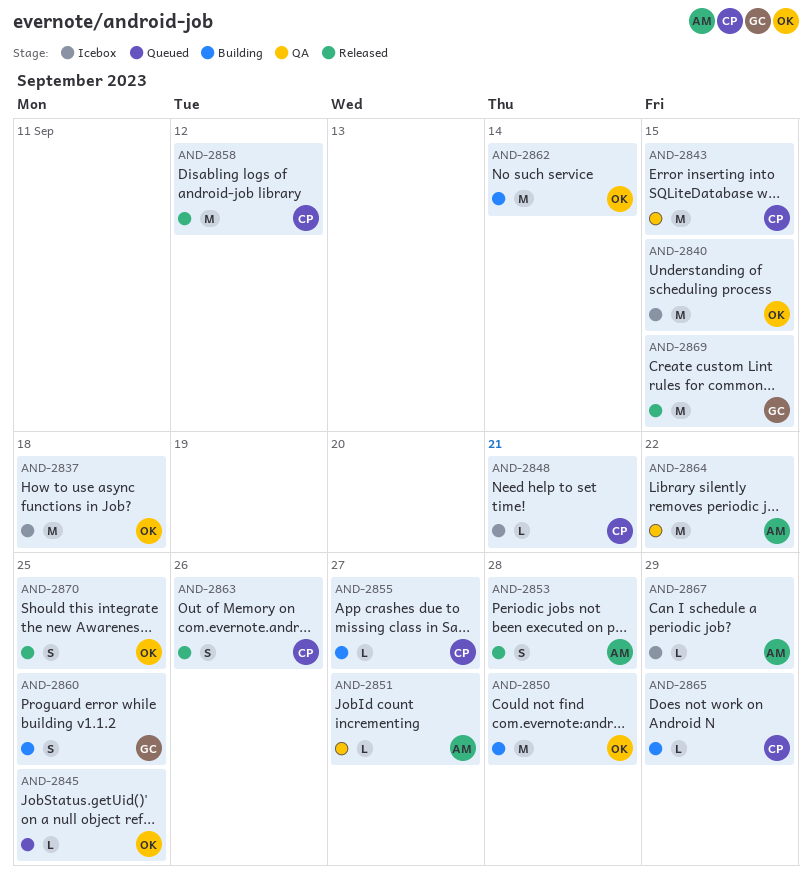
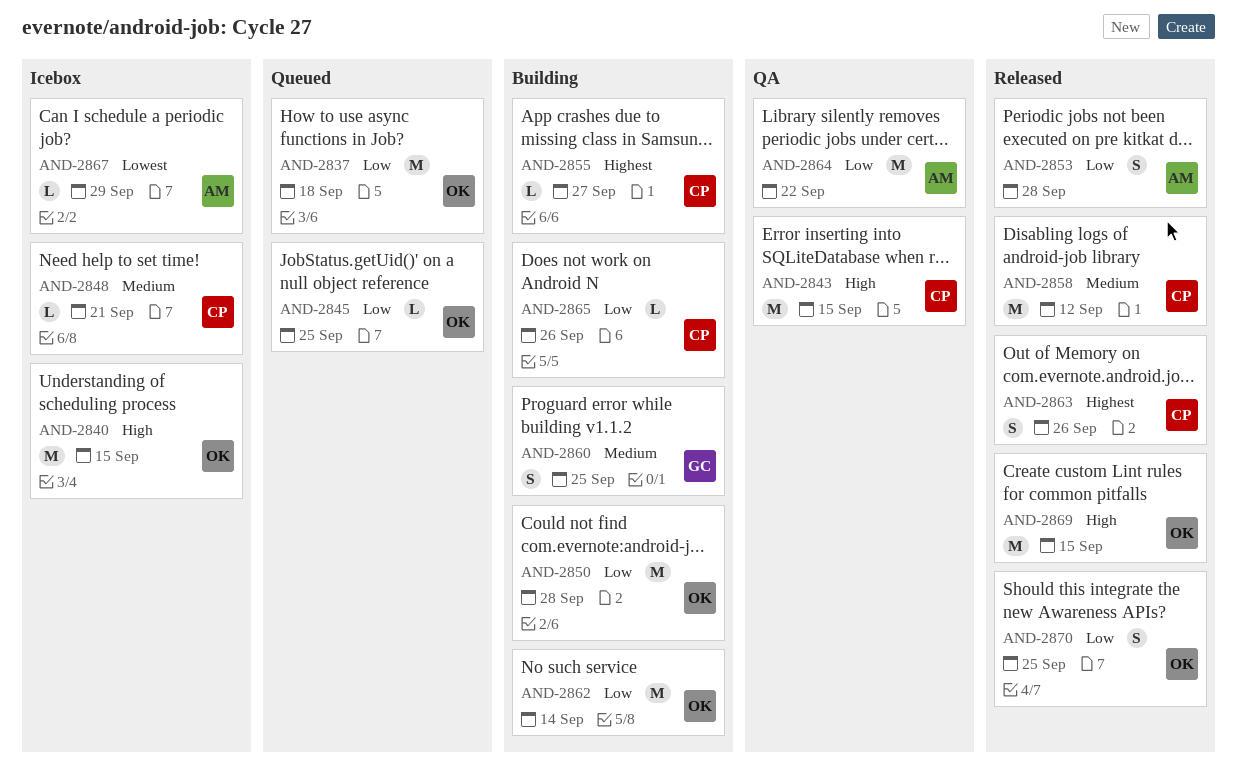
AND-2837, status: Icebox -> Queued
AND-2851: present -> none
AND-2865, due: Sep 29 -> Sep 26
AND-2869, owner: GC -> OK

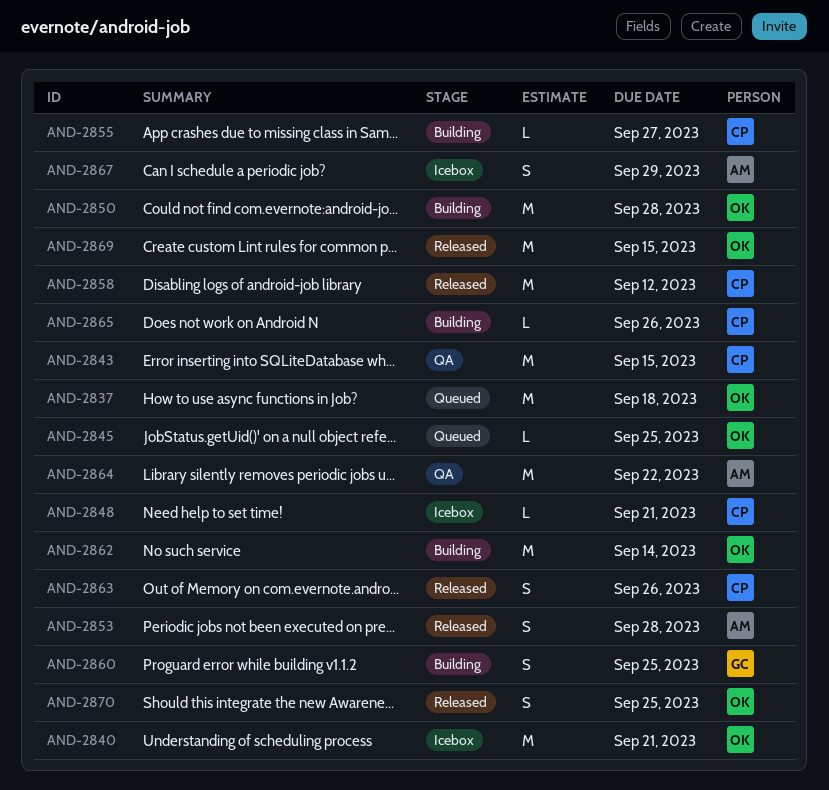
AND-2840, due: Sep 15 -> Sep 21
AND-2867, estimate: L -> S

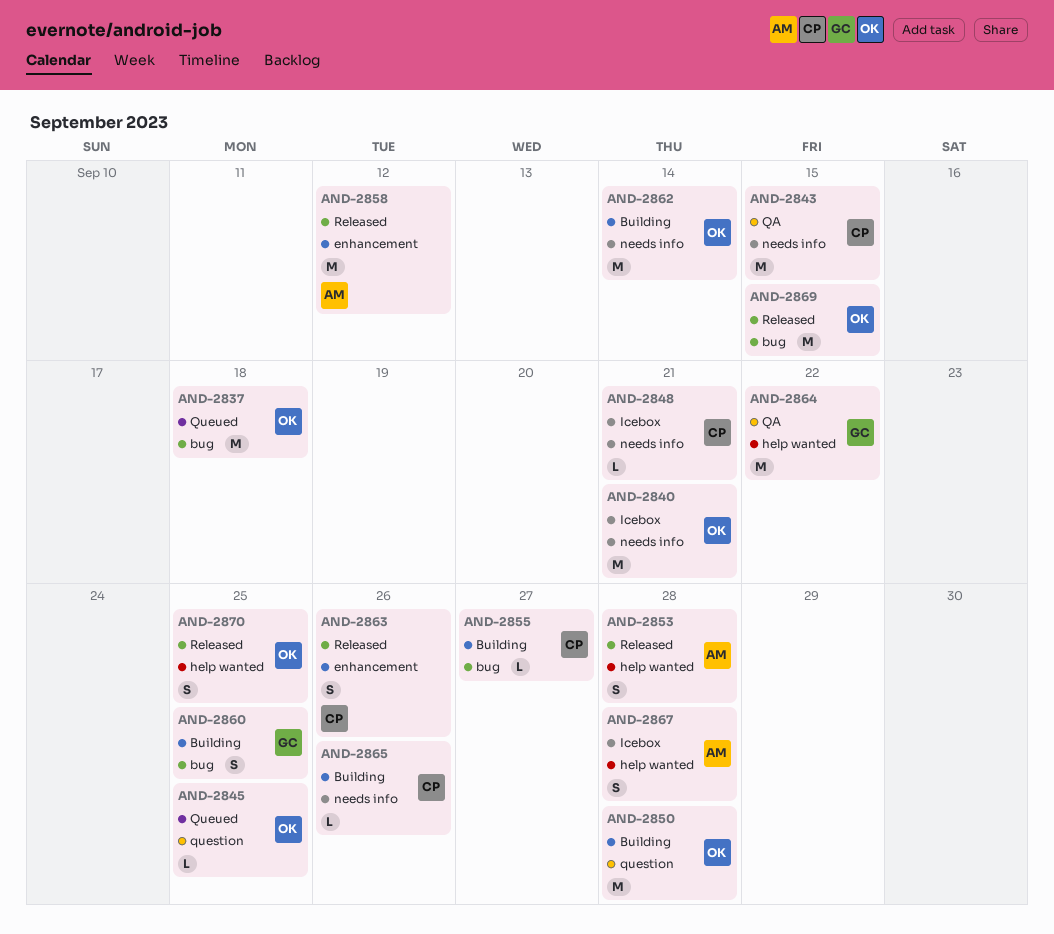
AND-2858, owner: CP -> AM
AND-2864, owner: AM -> GC
AND-2867, due: Sep 29 -> Sep 28

